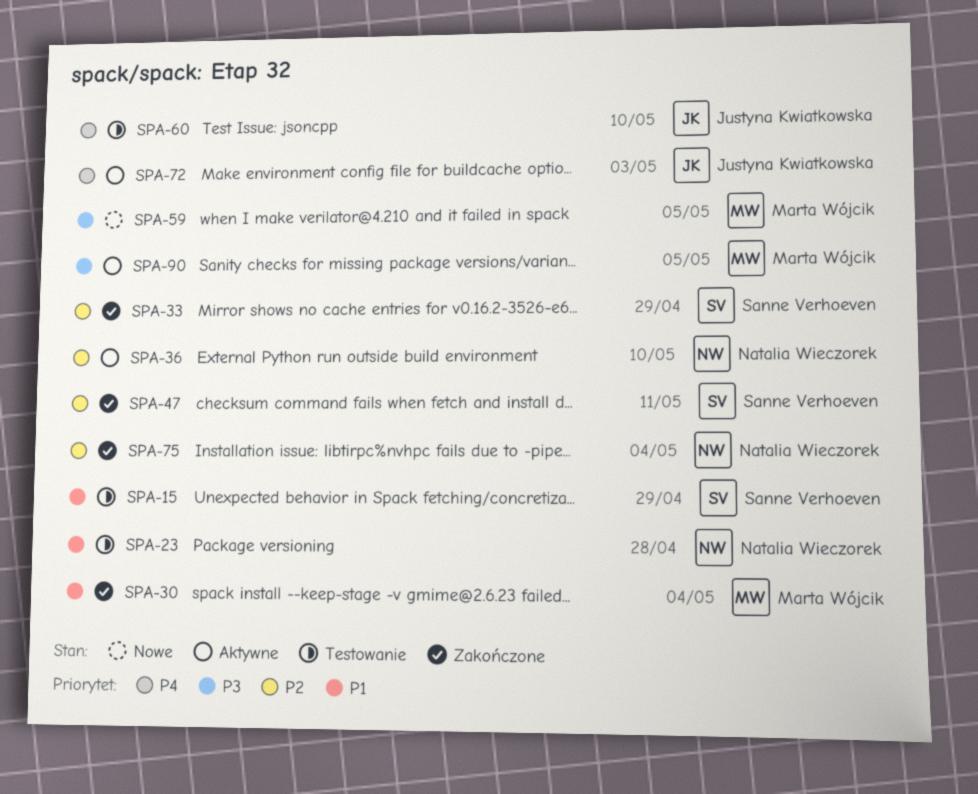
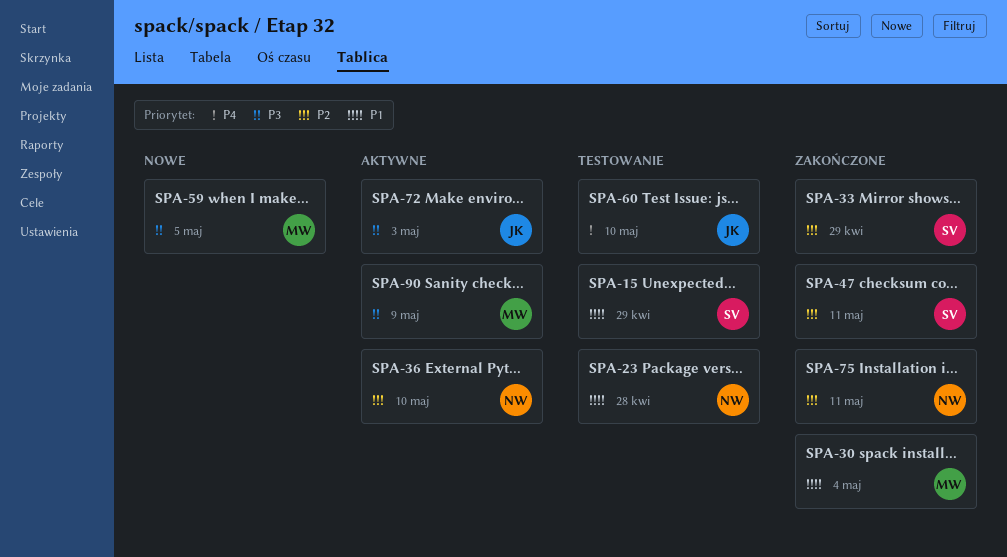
SPA-72, priority: P4 -> P3
SPA-75, due: May 4 -> May 11
SPA-90, due: May 5 -> May 9

